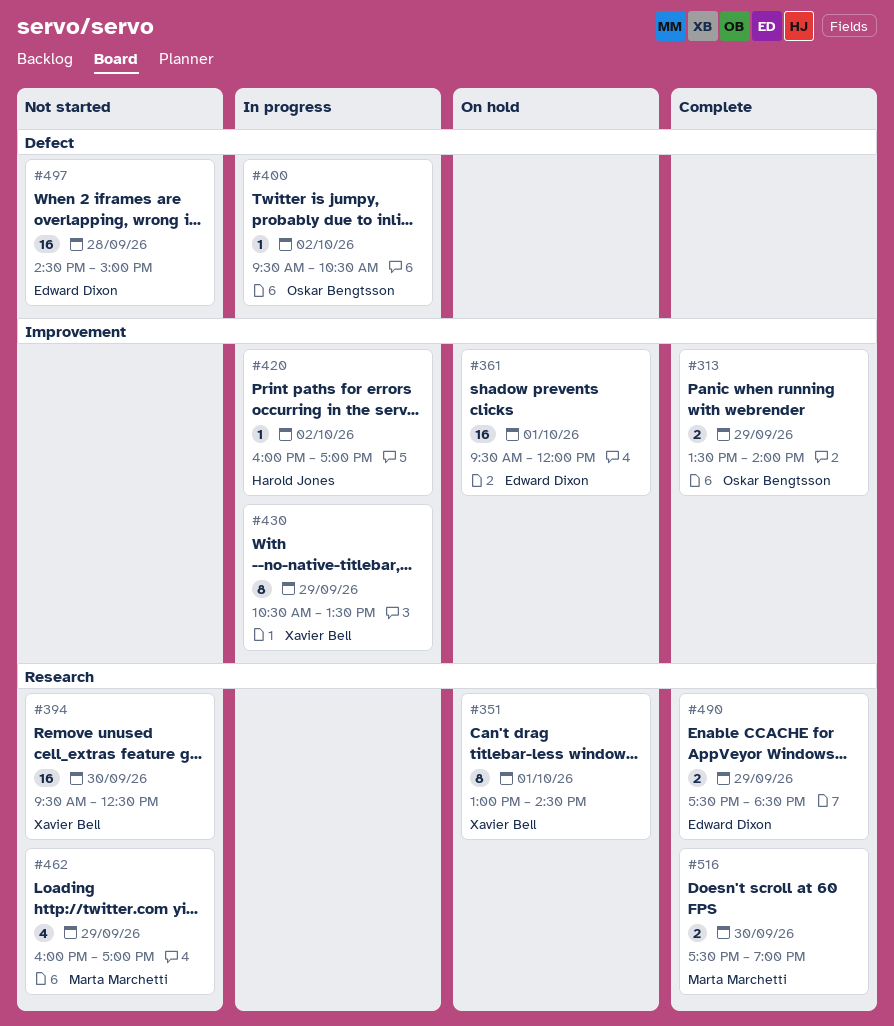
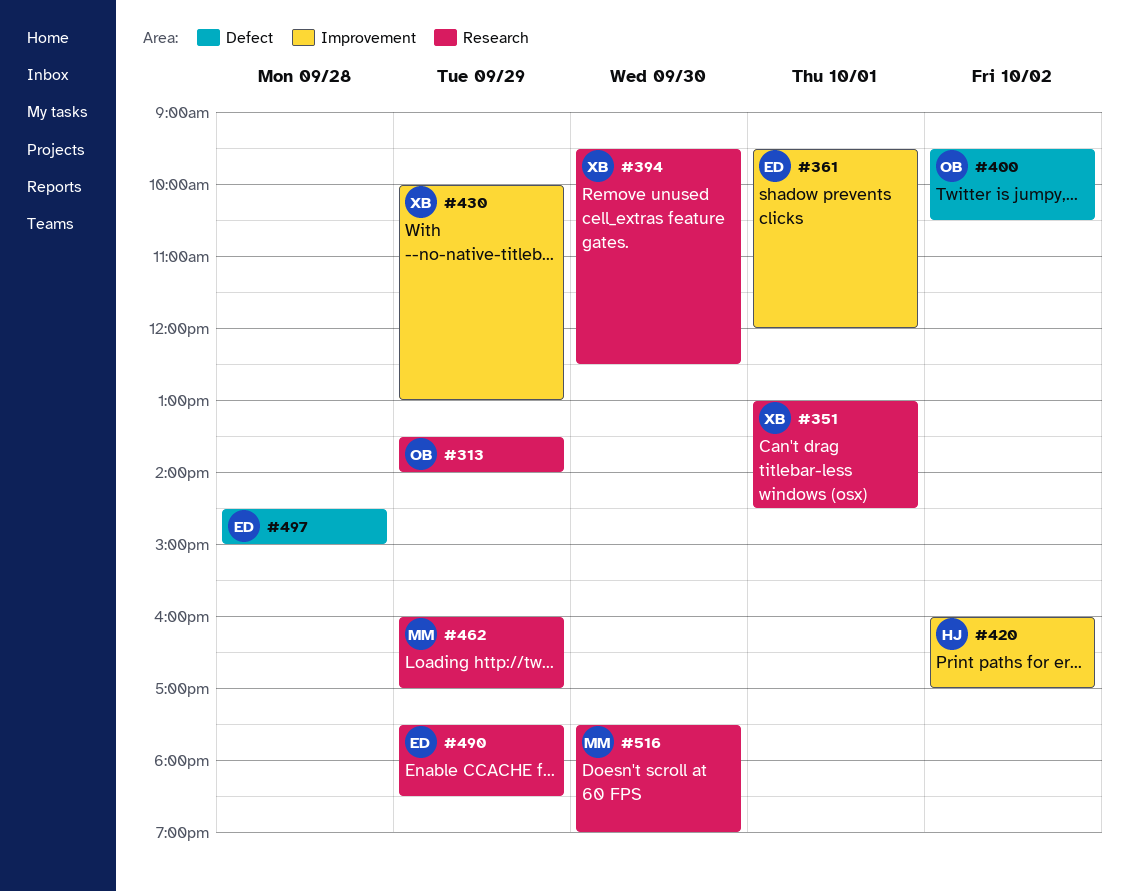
#313, label: Improvement -> Research
#430, begins: 10:30 -> 10:00
#430, ends: 13:30 -> 13:00

